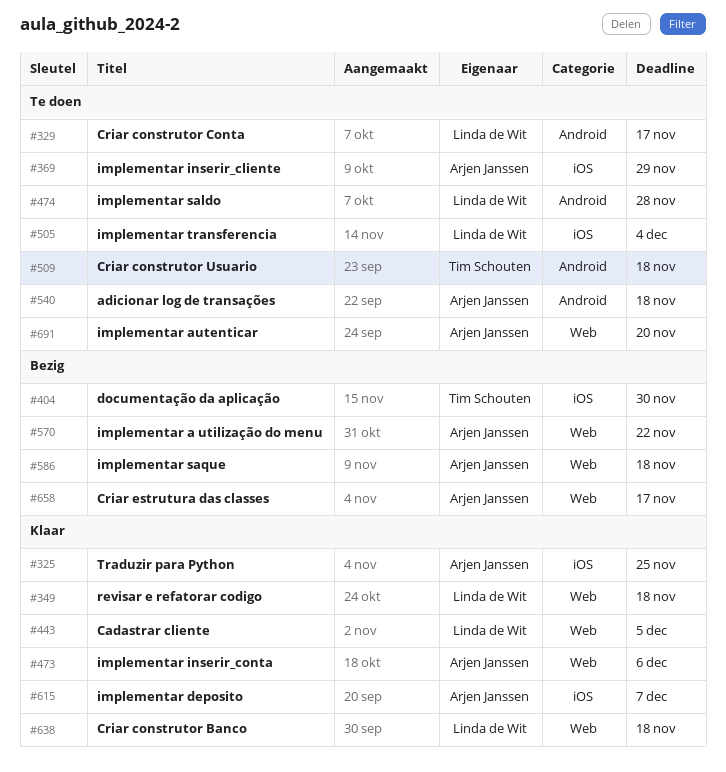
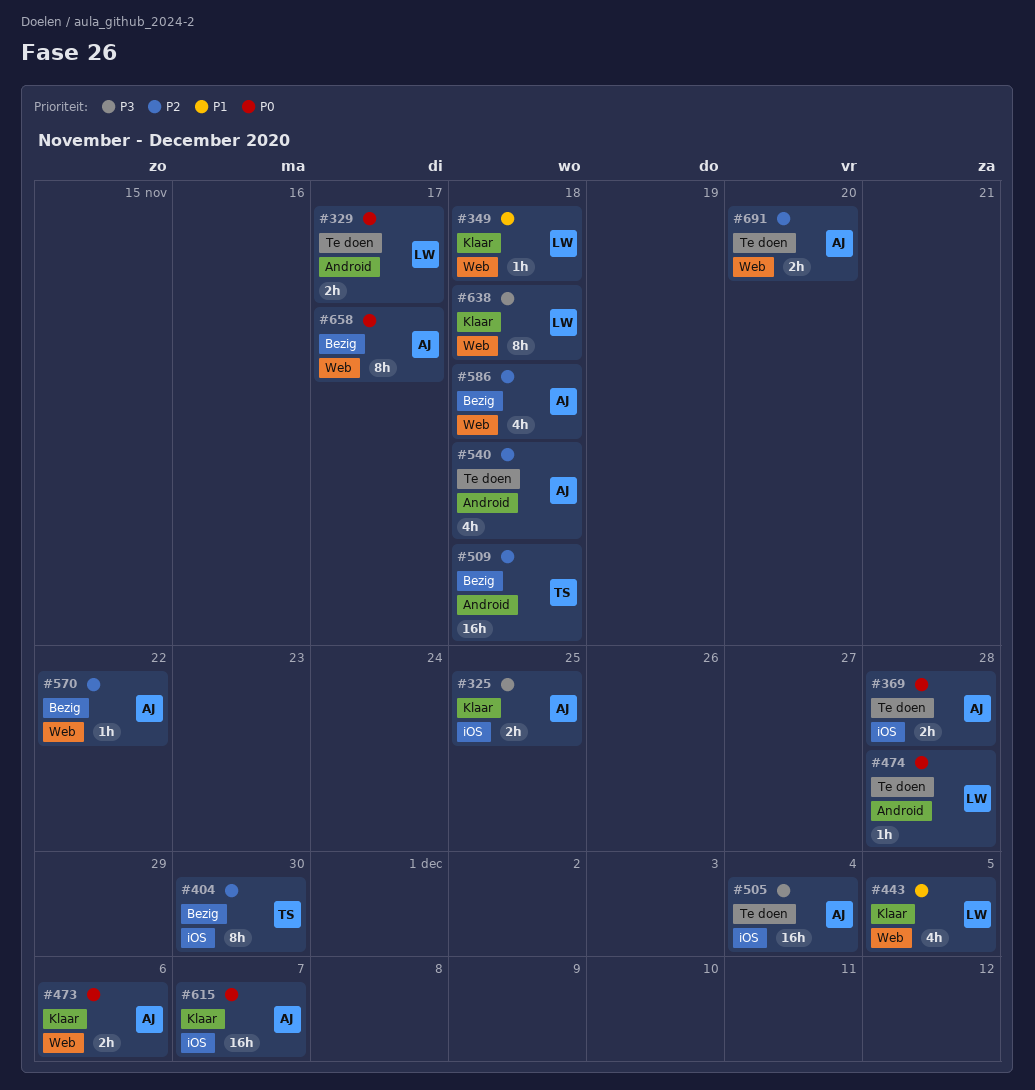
#369, due: Nov 29 -> Nov 28
#505, owner: Linda de Wit -> Arjen Janssen
#509, status: Te doen -> Bezig

